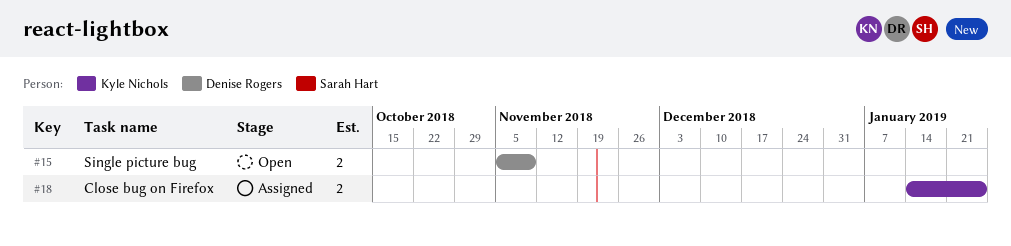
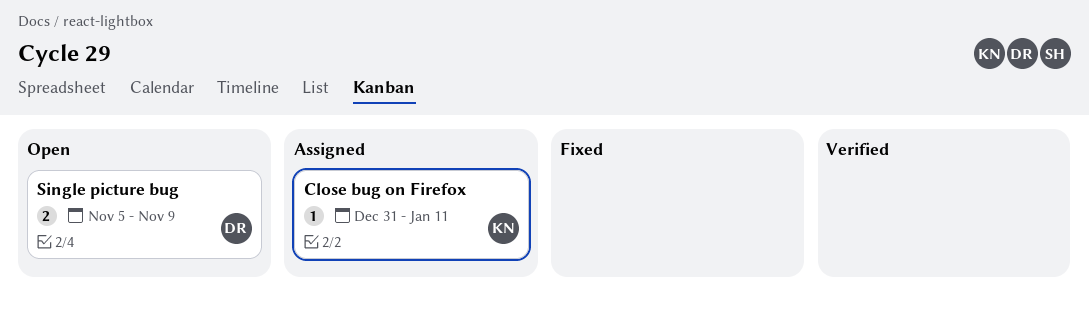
Close bug on Firefox, estimate: 2 -> 1
Close bug on Firefox, start: Jan 14 -> Dec 31
Close bug on Firefox, due: Jan 25 -> Jan 11

